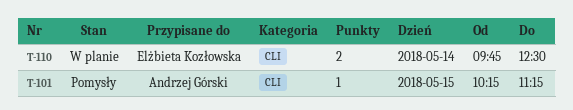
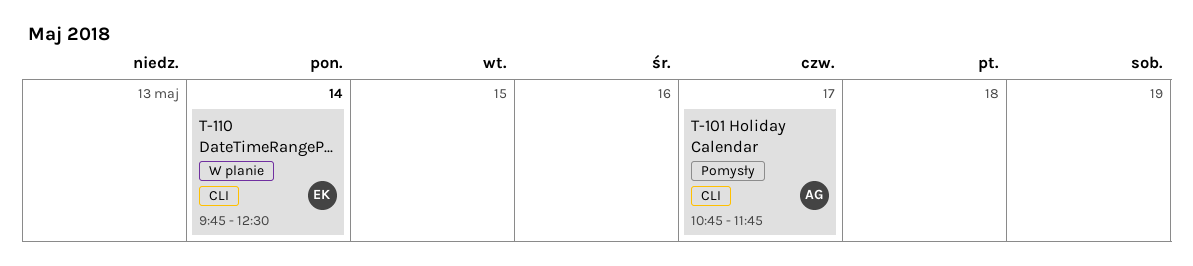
T-101, day: May 15 -> May 17
T-101, begins: 10:15 -> 10:45
T-101, ends: 11:15 -> 11:45

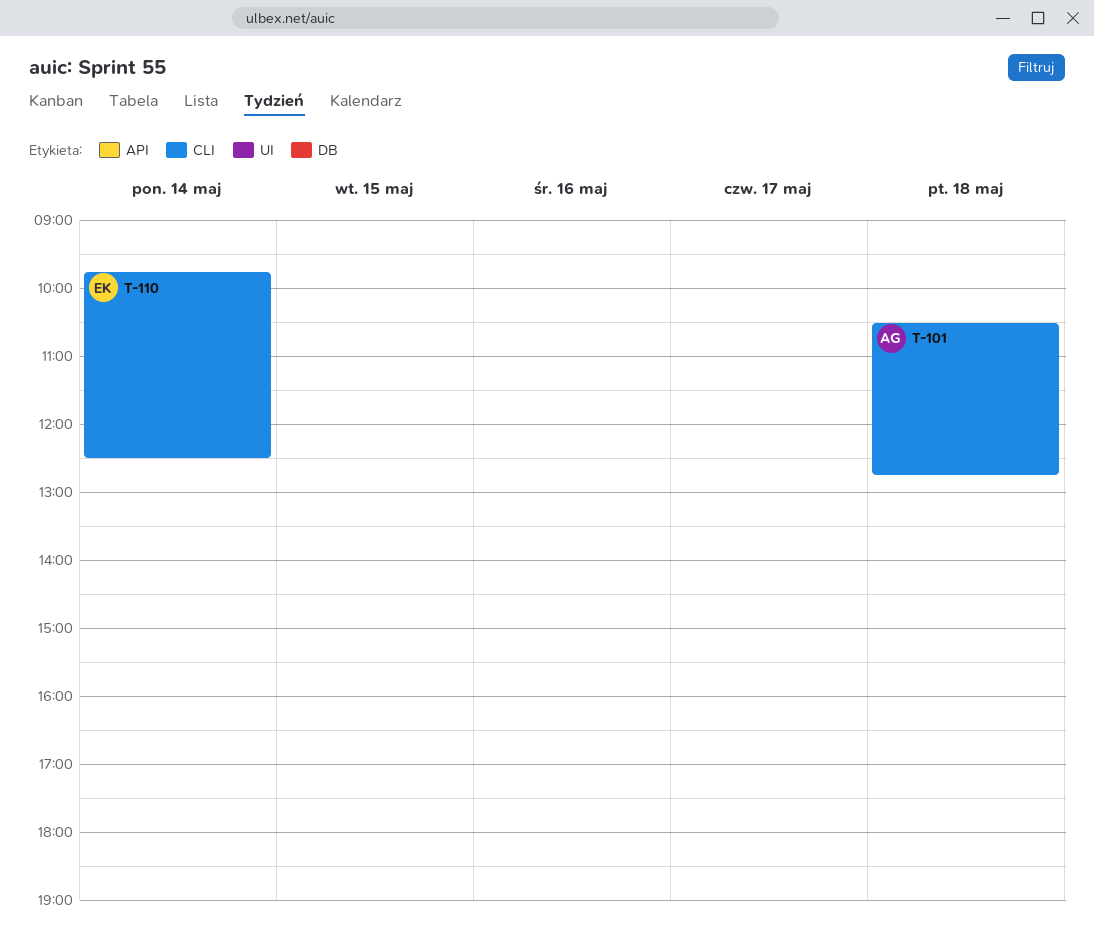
T-101, day: May 17 -> May 18
T-101, begins: 10:45 -> 10:30
T-101, ends: 11:45 -> 12:45

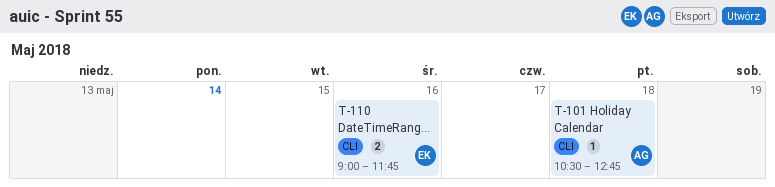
T-110, day: May 14 -> May 16
T-110, begins: 09:45 -> 09:00
T-110, ends: 12:30 -> 11:45

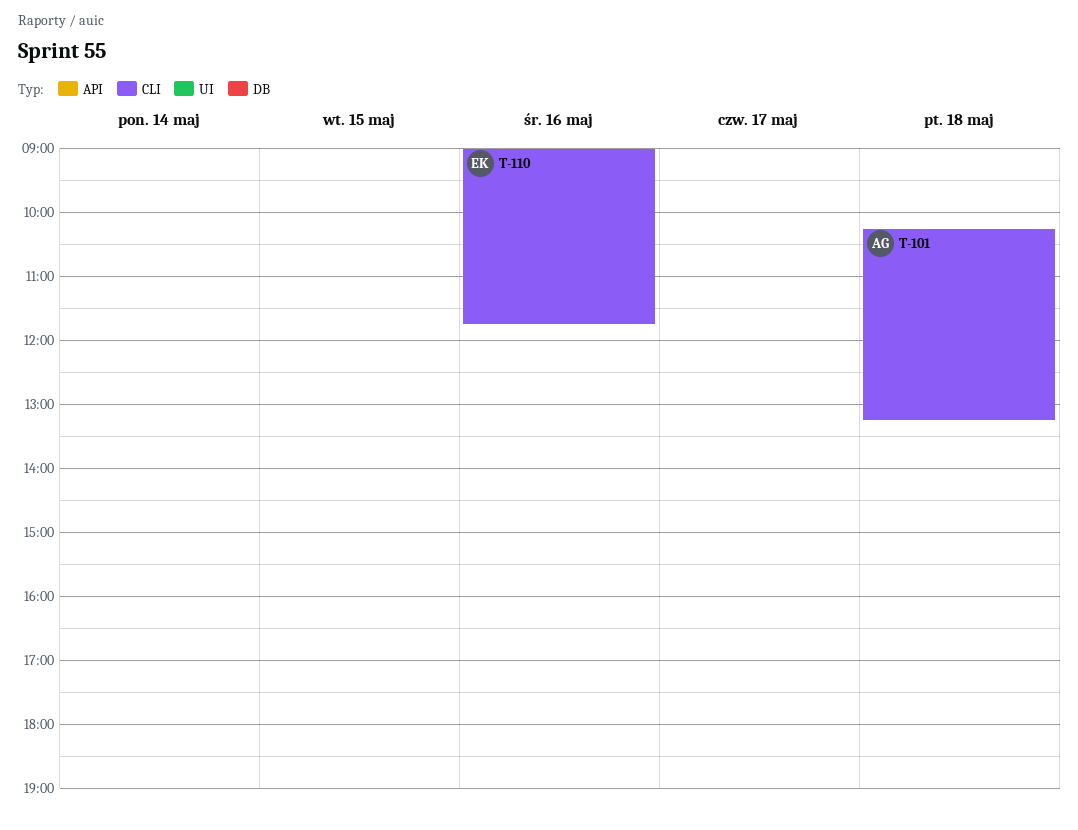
T-101, begins: 10:30 -> 10:15
T-101, ends: 12:45 -> 13:15

